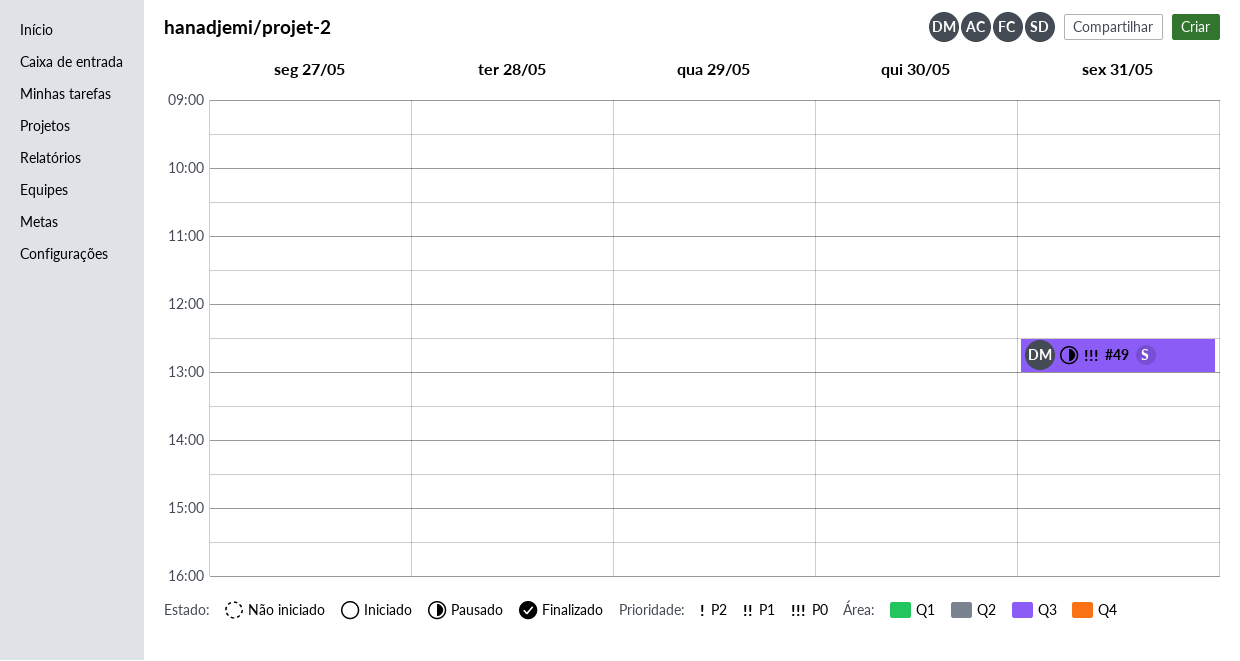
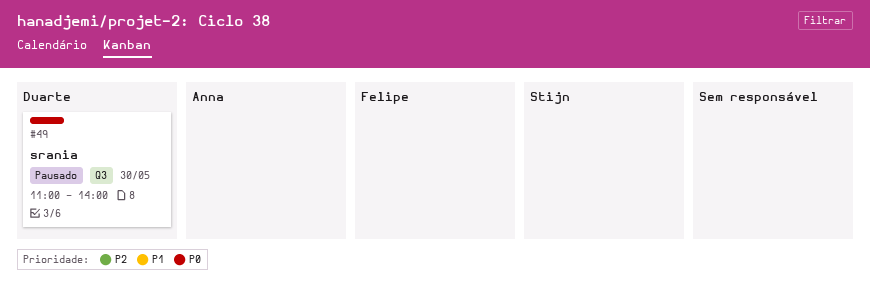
#49, day: May 31 -> May 30
#49, begins: 12:30 -> 11:00
#49, ends: 13:00 -> 14:00

